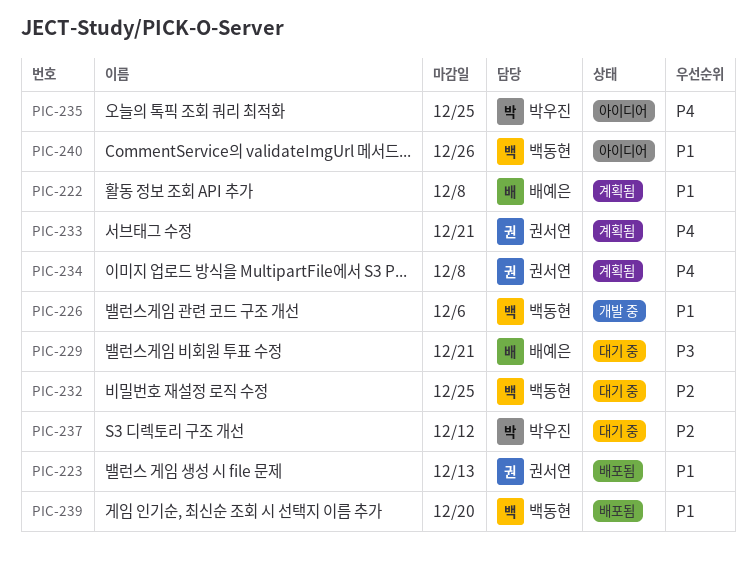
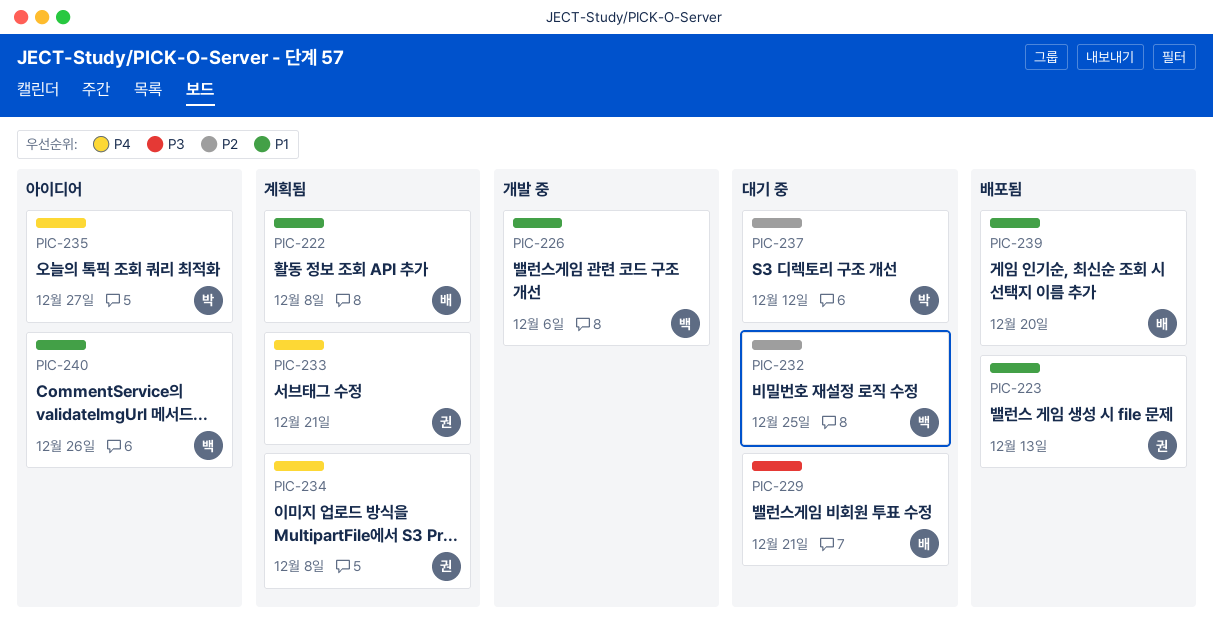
PIC-235, due: Dec 25 -> Dec 27
PIC-239, owner: 백동현 -> 배예은

